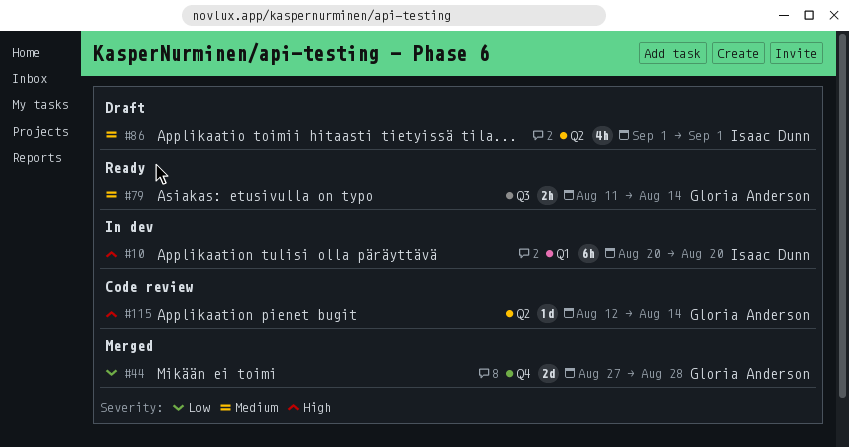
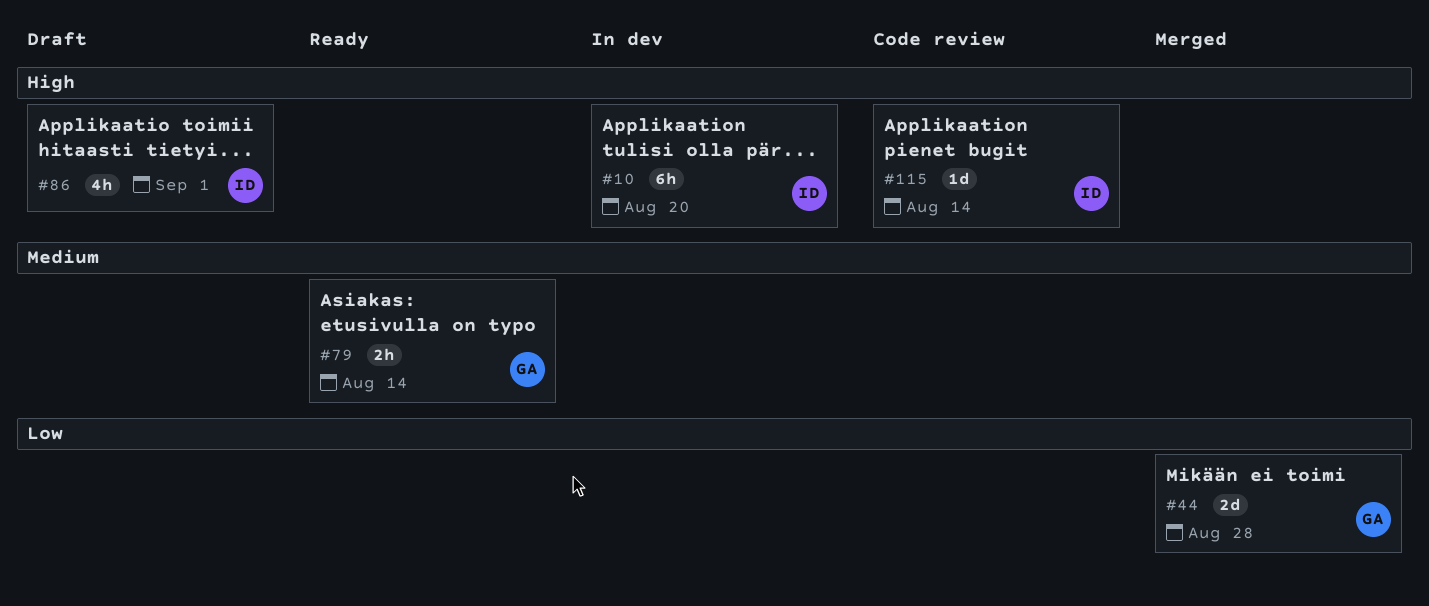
#86, priority: Medium -> High
#115, owner: Gloria Anderson -> Isaac Dunn

